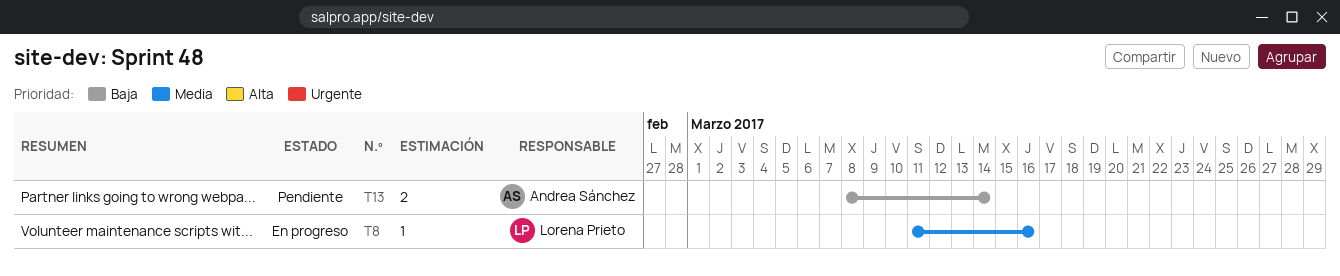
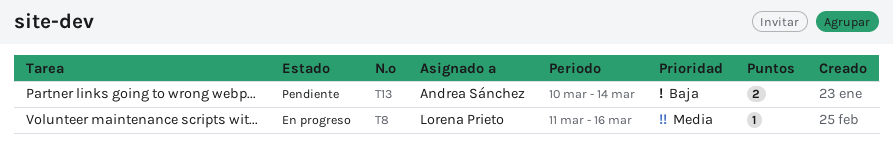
T13, start: Mar 8 -> Mar 10

